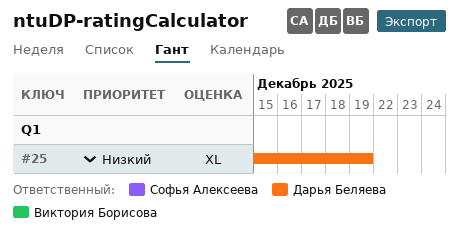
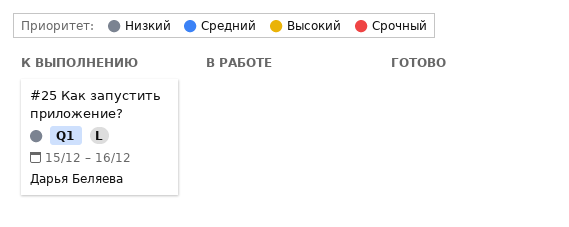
#25, estimate: XL -> L
#25, due: Dec 19 -> Dec 16

